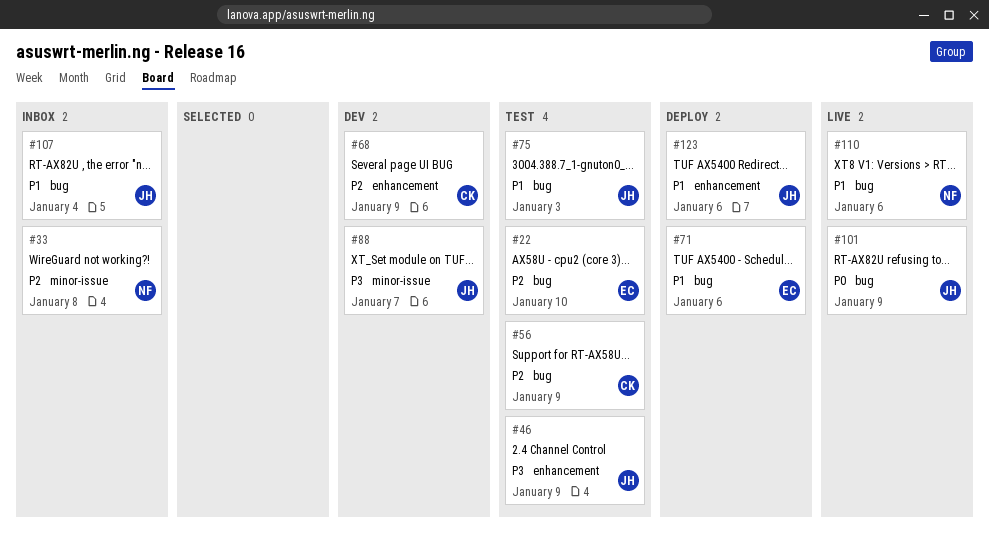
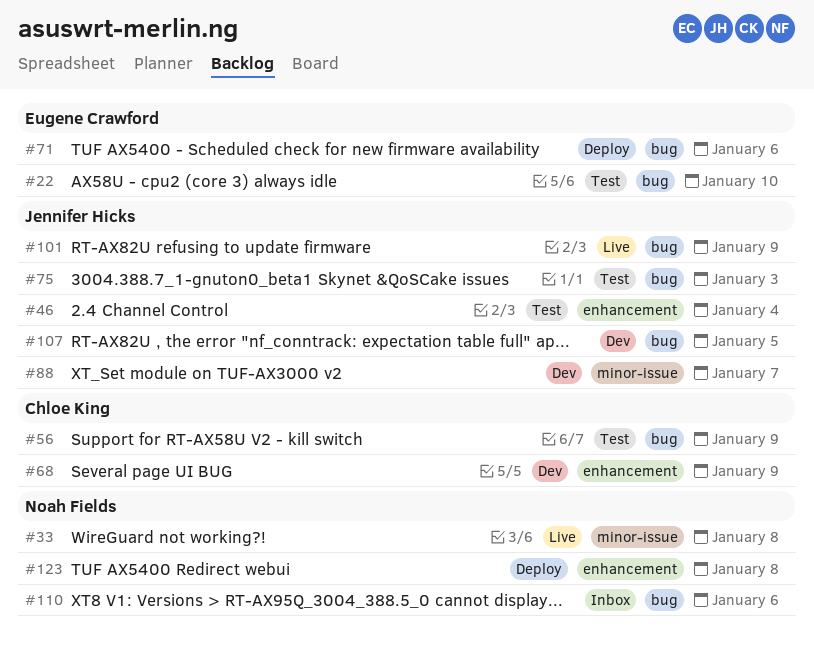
#33, status: Inbox -> Live
#46, due: Jan 9 -> Jan 4
#107, status: Inbox -> Dev
#107, due: Jan 4 -> Jan 5
#110, status: Live -> Inbox
#123, owner: Jennifer Hicks -> Noah Fields
#123, due: Jan 6 -> Jan 8

